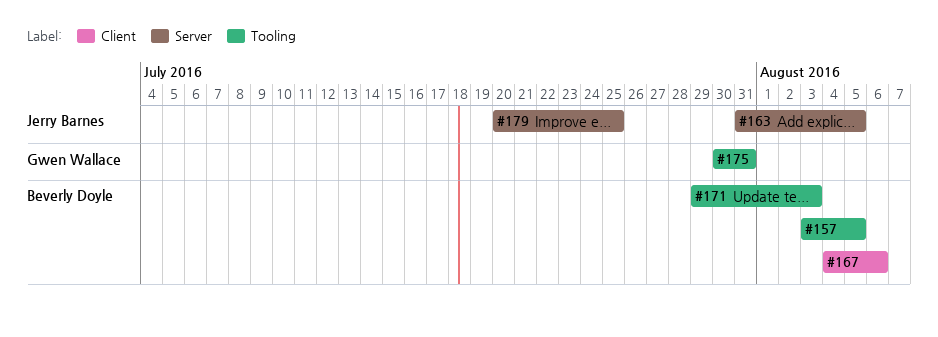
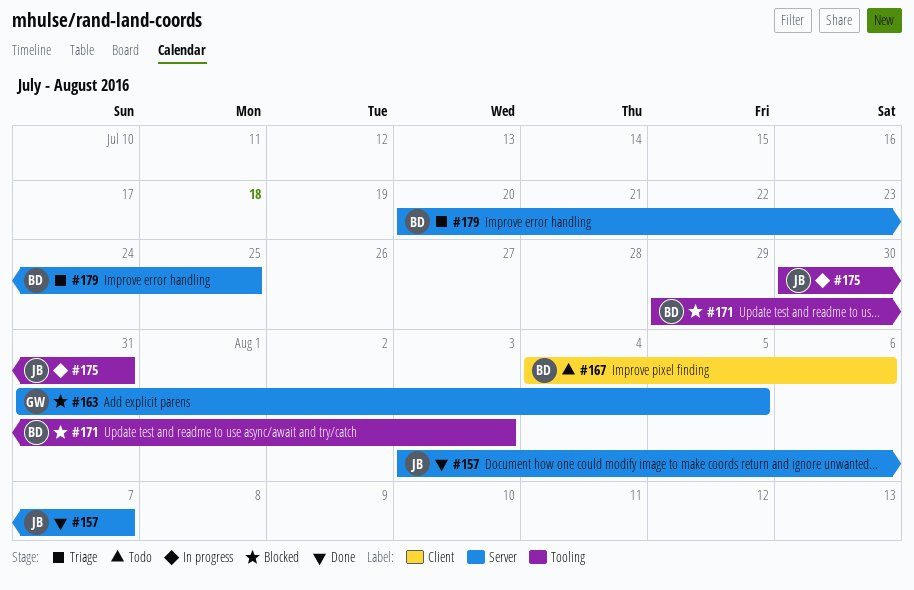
#157, owner: Beverly Doyle -> Jerry Barnes
#157, label: Tooling -> Server
#157, due: Aug 5 -> Aug 7
#163, owner: Jerry Barnes -> Gwen Wallace
#175, owner: Gwen Wallace -> Jerry Barnes
#179, owner: Jerry Barnes -> Beverly Doyle

